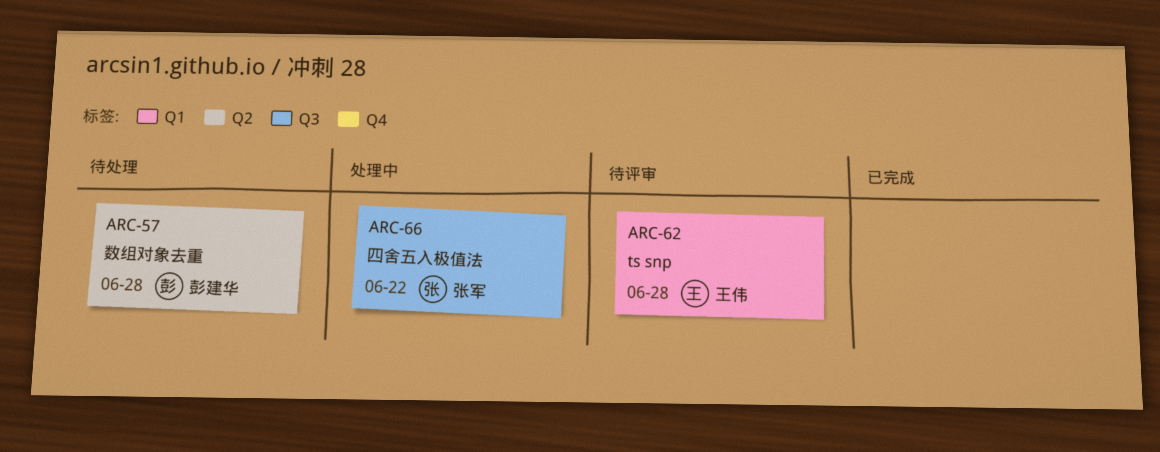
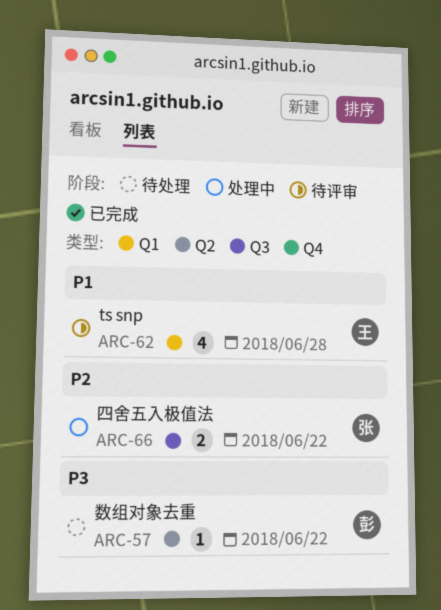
ARC-57, due: Jun 28 -> Jun 22

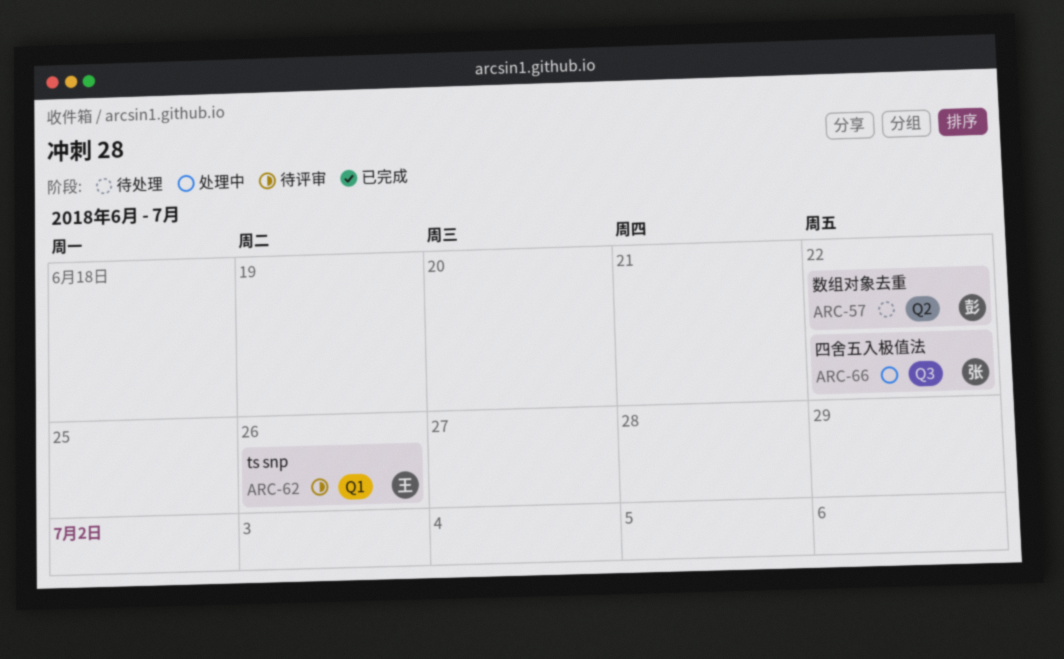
ARC-62, due: Jun 28 -> Jun 26

